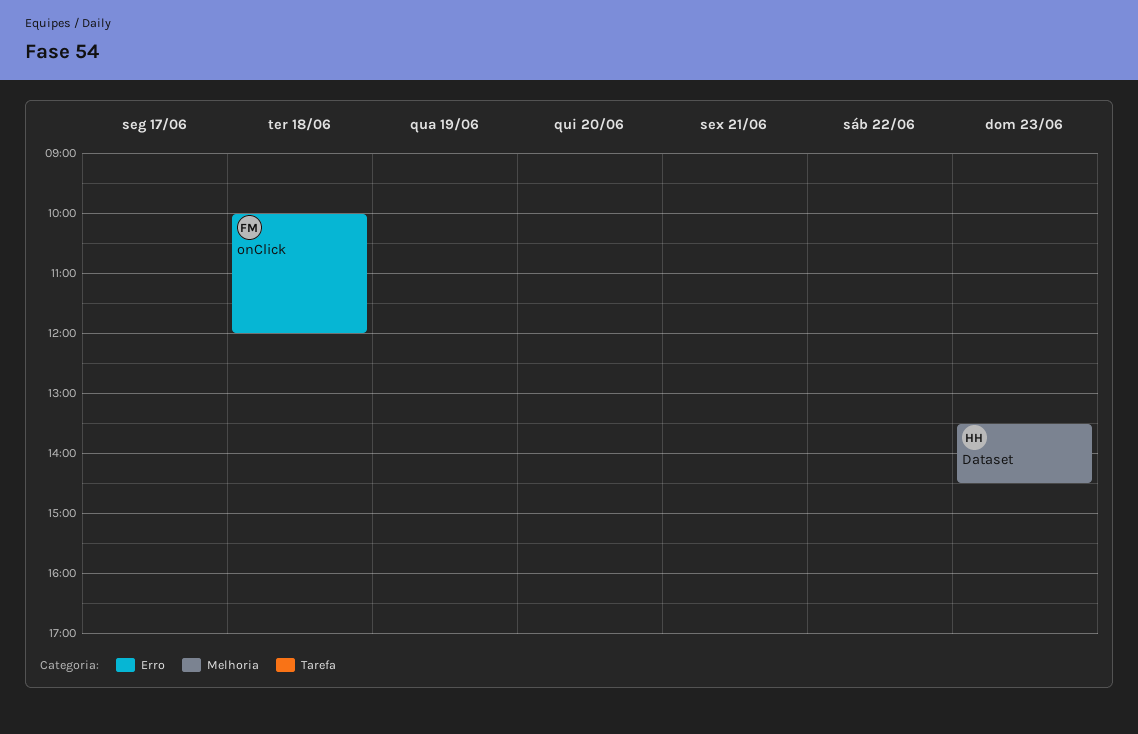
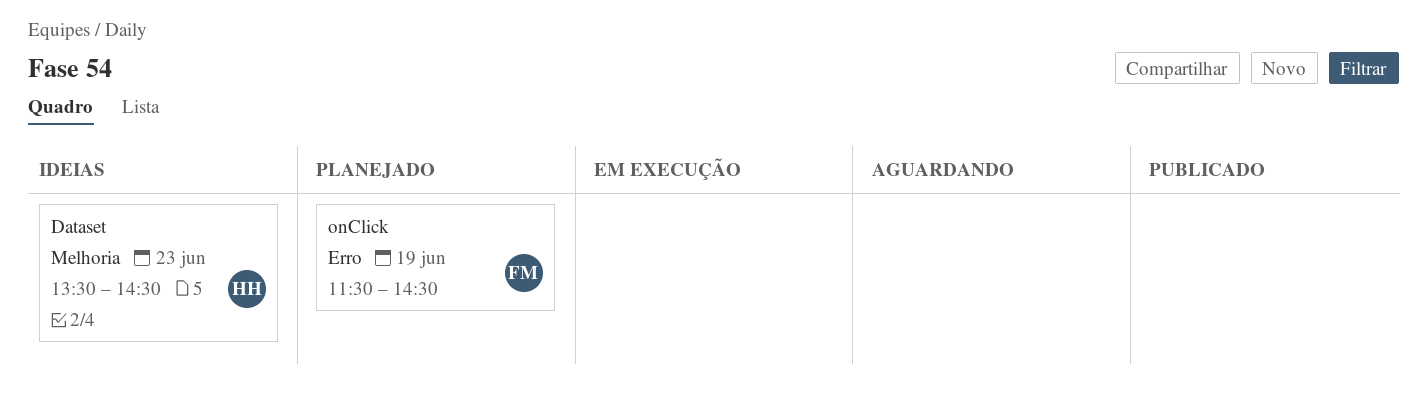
onClick, day: Jun 18 -> Jun 19
onClick, begins: 10:00 -> 11:30
onClick, ends: 12:00 -> 14:30

